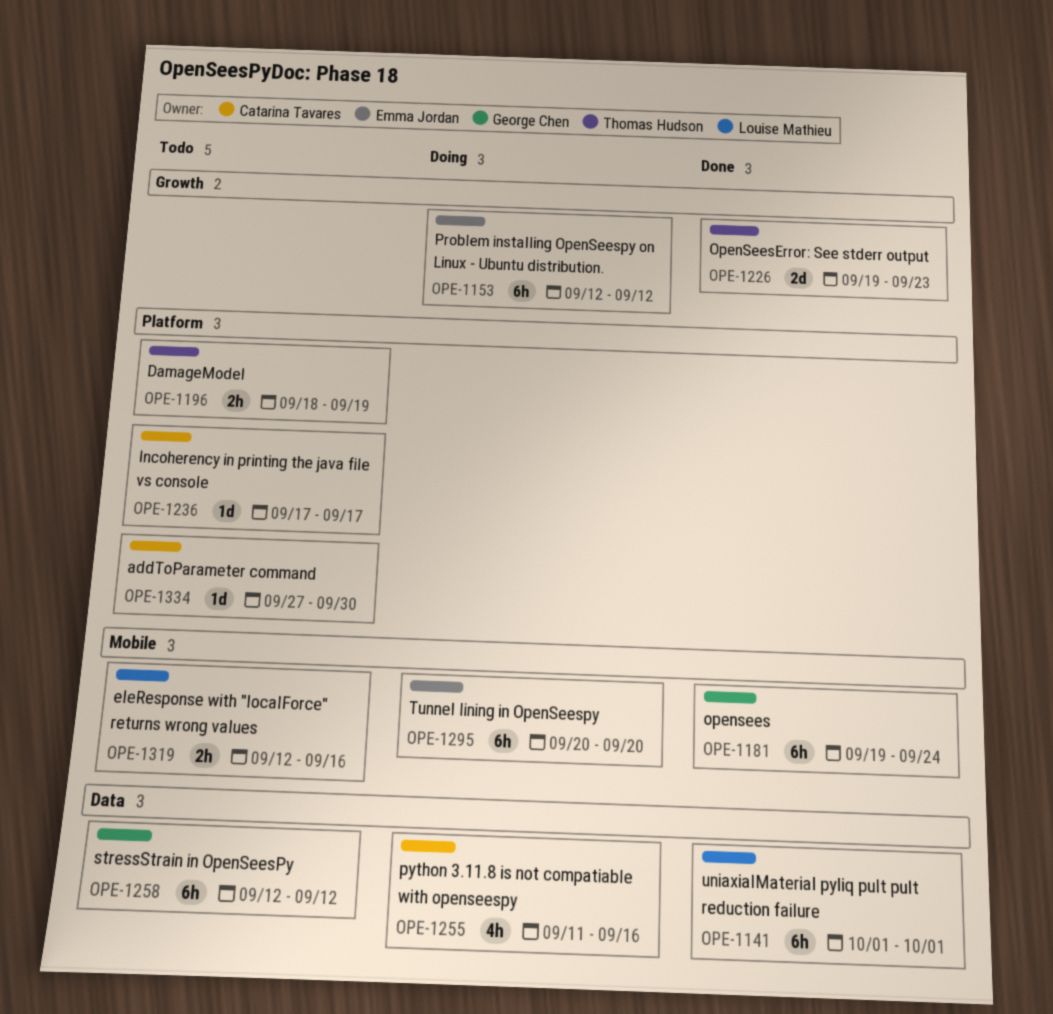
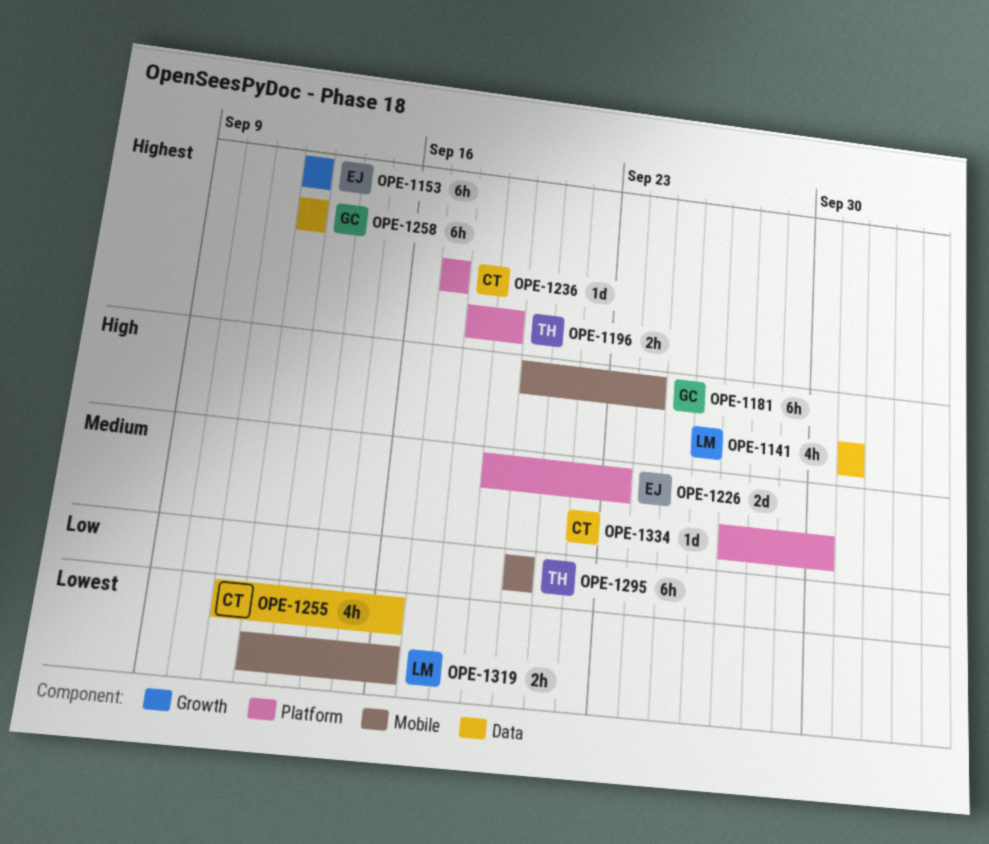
OPE-1141, estimate: 6h -> 4h
OPE-1181, start: Sep 19 -> Sep 20
OPE-1226, owner: Thomas Hudson -> Emma Jordan
OPE-1226, label: Growth -> Platform
OPE-1295, owner: Emma Jordan -> Thomas Hudson

